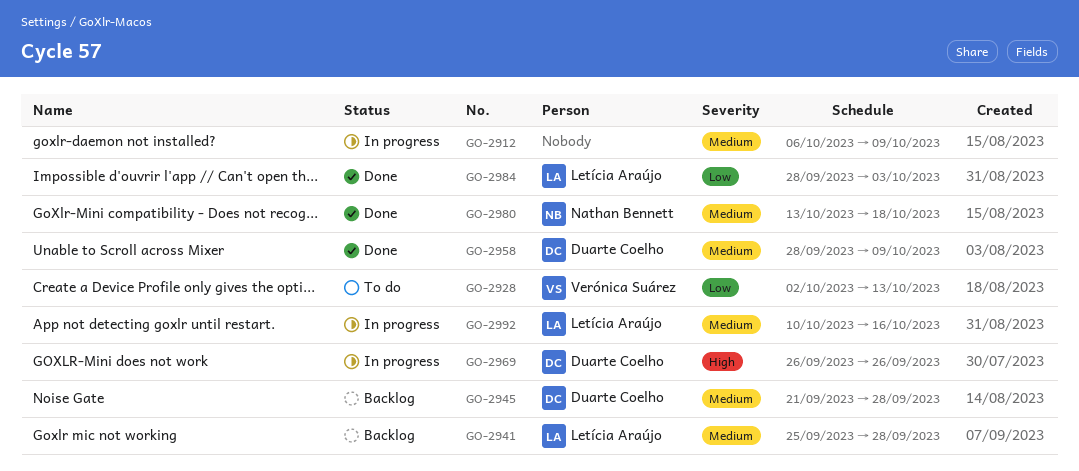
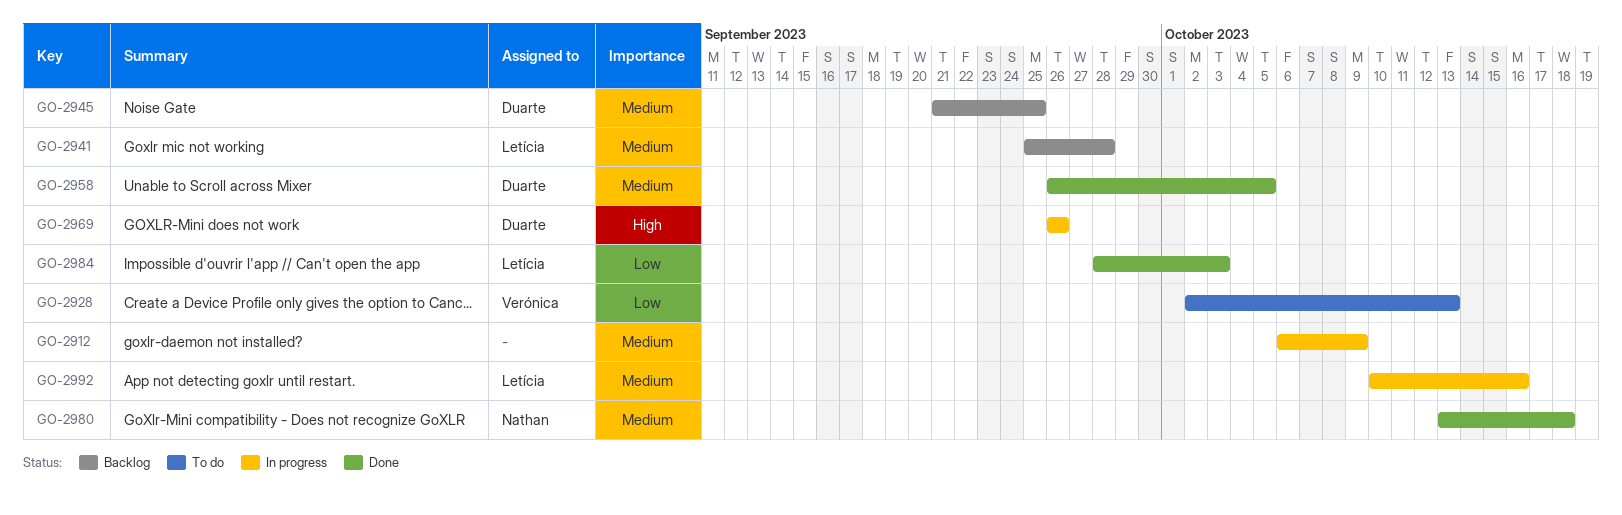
GO-2945, due: Sep 28 -> Sep 25
GO-2958, start: Sep 28 -> Sep 26
GO-2958, due: Oct 9 -> Oct 5

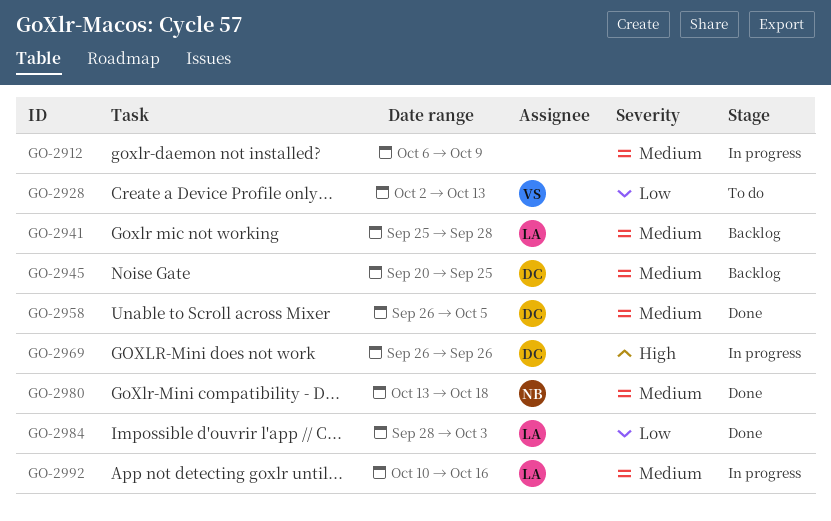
GO-2945, start: Sep 21 -> Sep 20

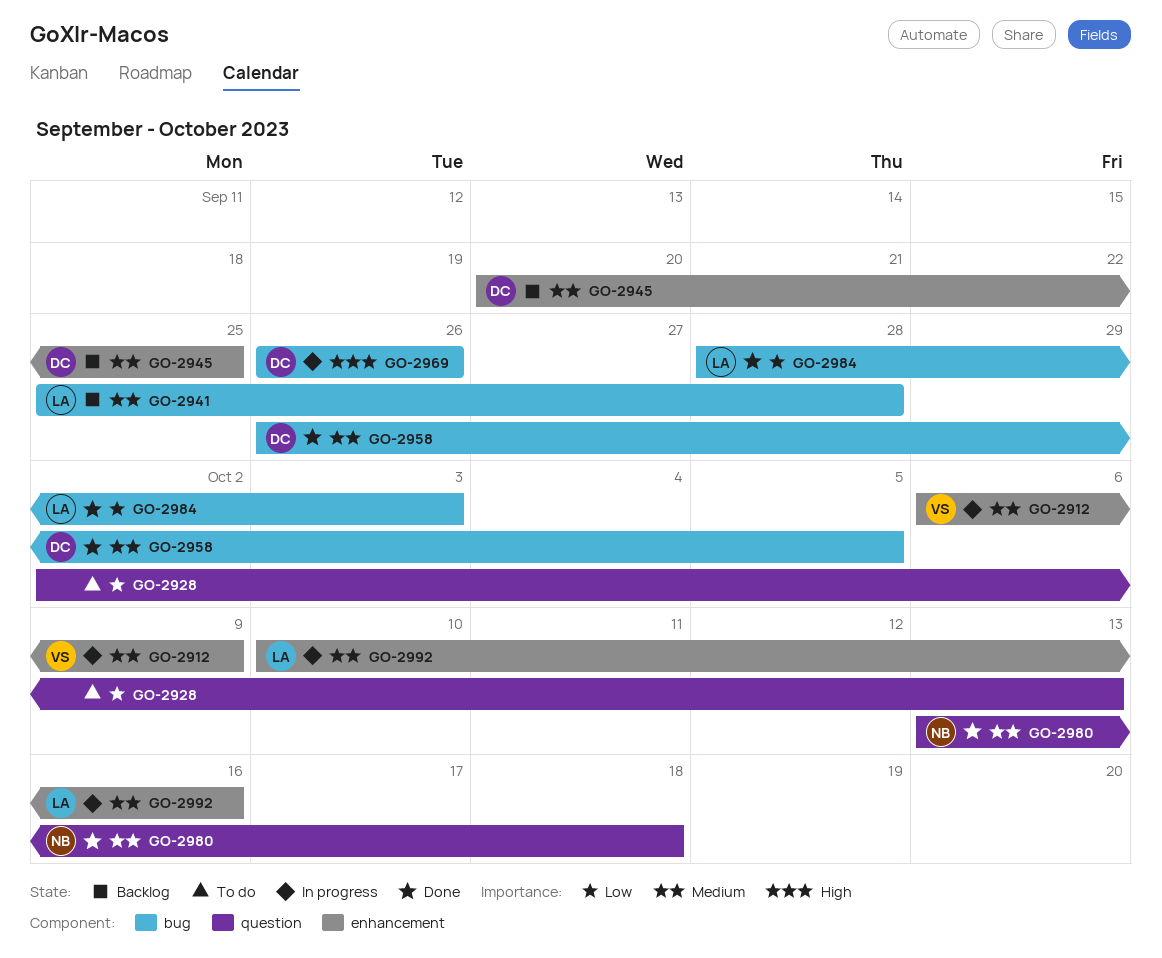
GO-2912, owner: none -> VS
GO-2928, owner: VS -> none

